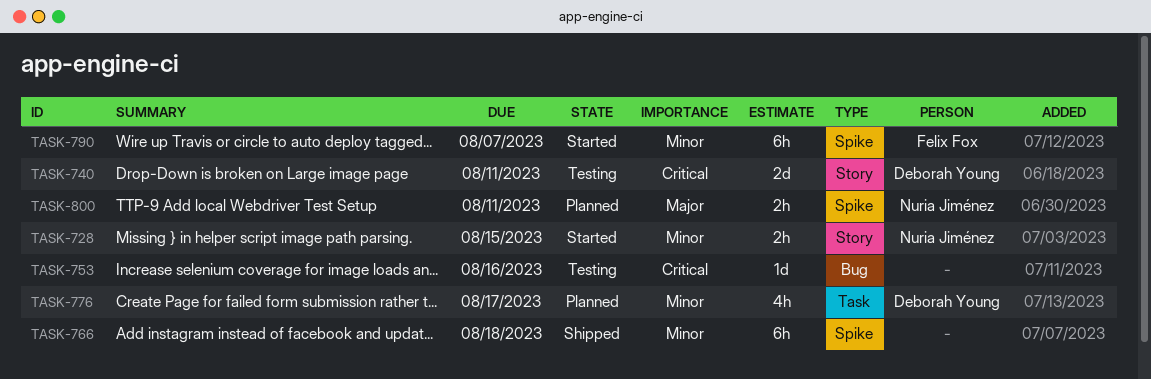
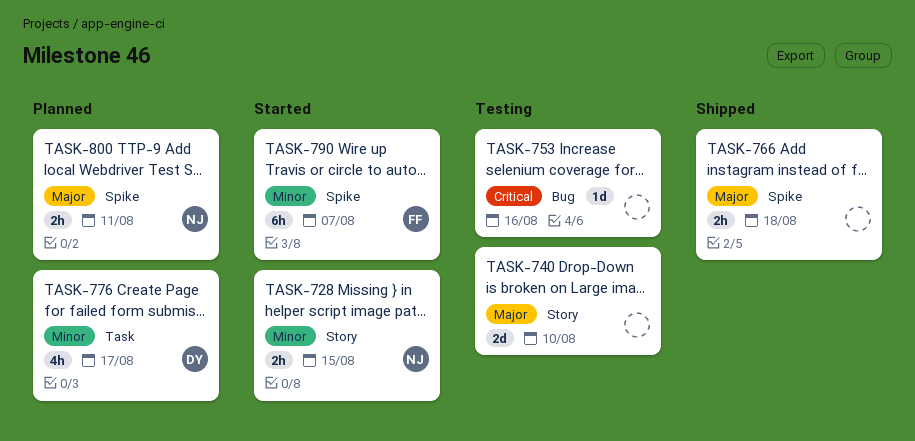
TASK-740, owner: Deborah Young -> none
TASK-740, priority: Critical -> Major
TASK-740, due: Aug 11 -> Aug 10
TASK-766, priority: Minor -> Major
TASK-766, estimate: 6h -> 2h

